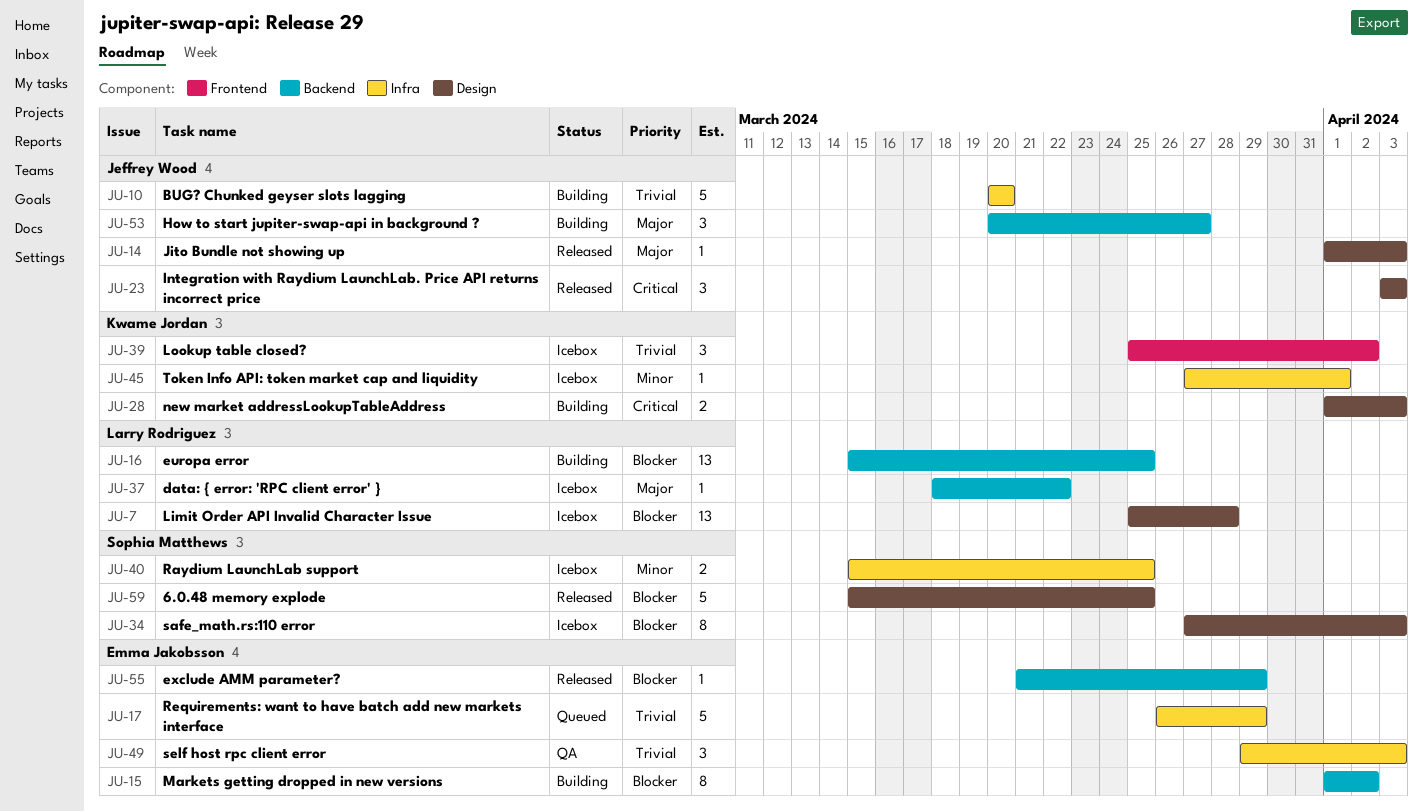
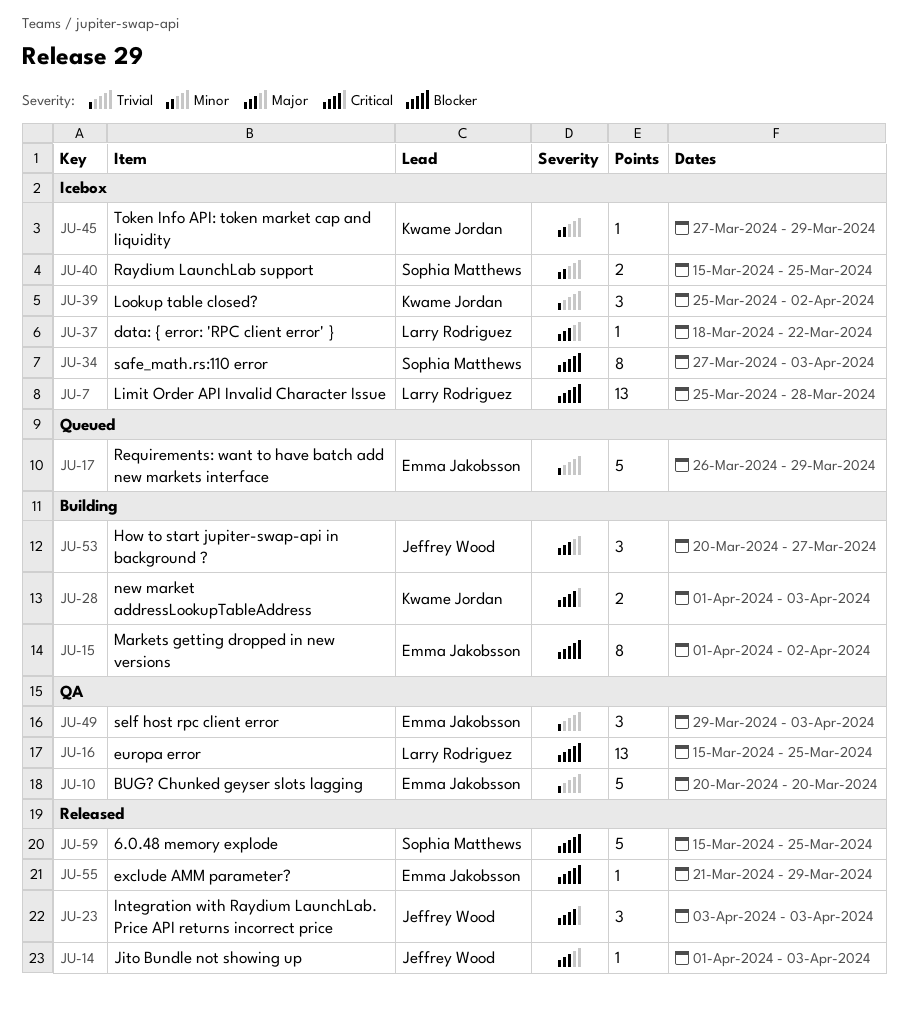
JU-10, status: Building -> QA
JU-10, owner: Jeffrey Wood -> Emma Jakobsson
JU-16, status: Building -> QA
JU-45, due: Apr 1 -> Mar 29

